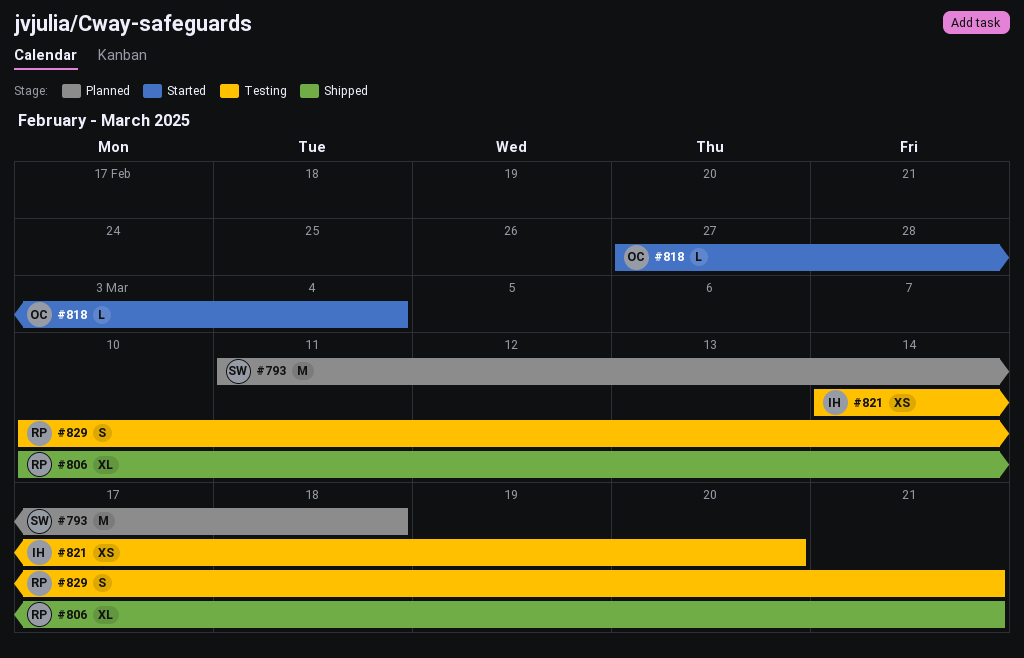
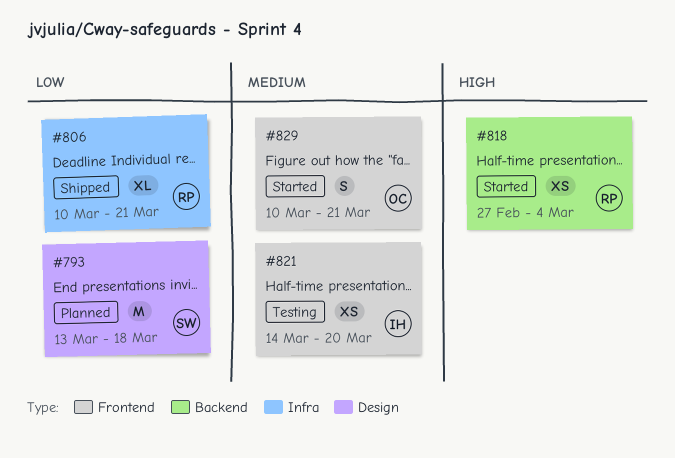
#793, start: Mar 11 -> Mar 13
#818, owner: OC -> RP
#818, estimate: L -> XS
#829, status: Testing -> Started
#829, owner: RP -> OC

